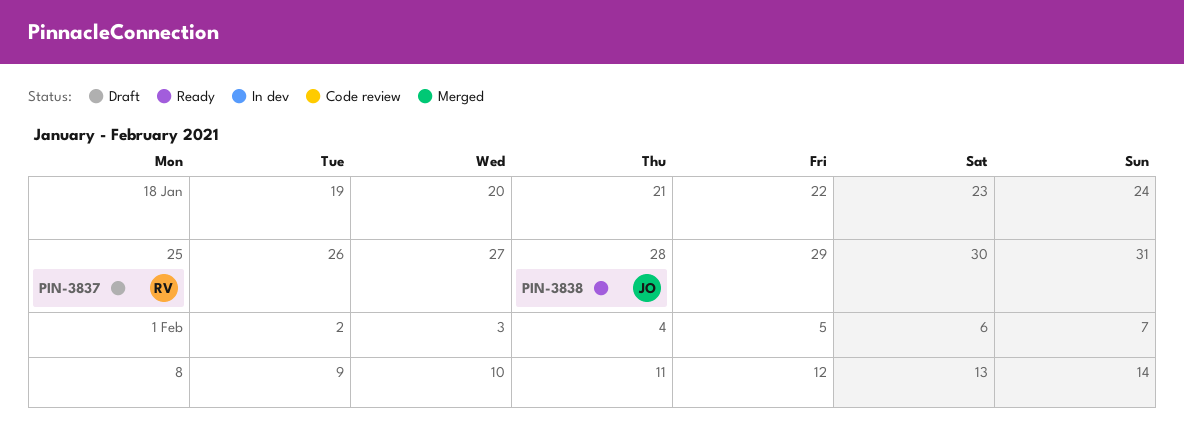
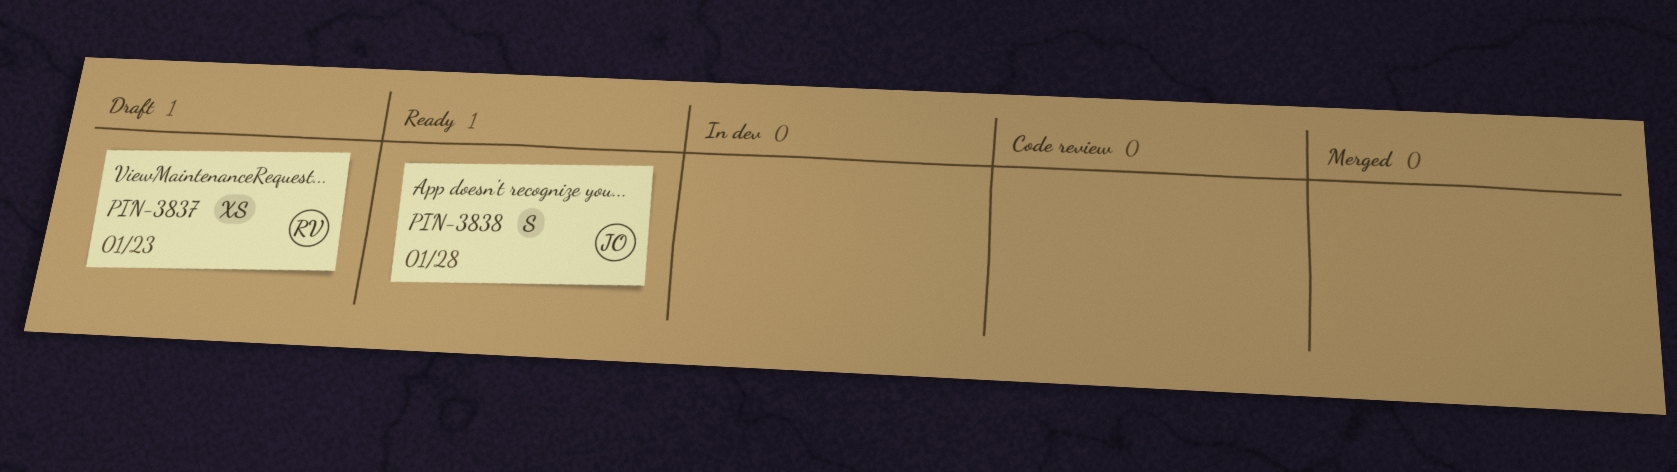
PIN-3837, due: Jan 25 -> Jan 23

